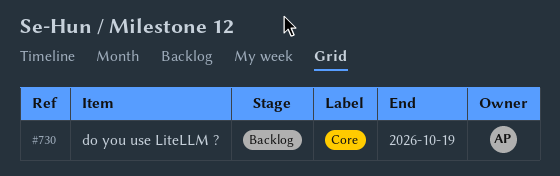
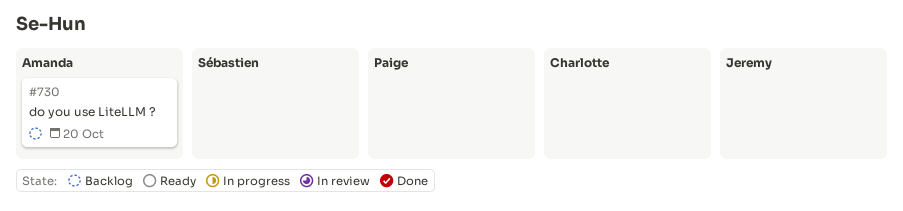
#730, due: Oct 19 -> Oct 20

